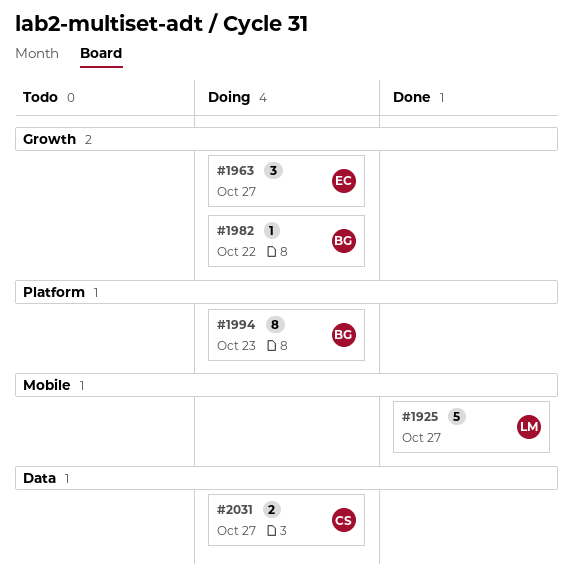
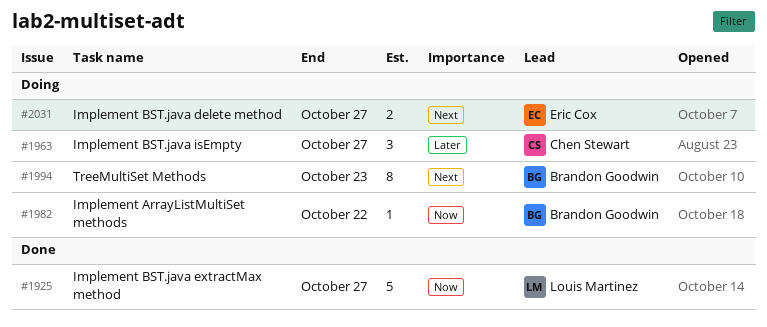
#1963, owner: Eric Cox -> Chen Stewart
#2031, owner: Chen Stewart -> Eric Cox

